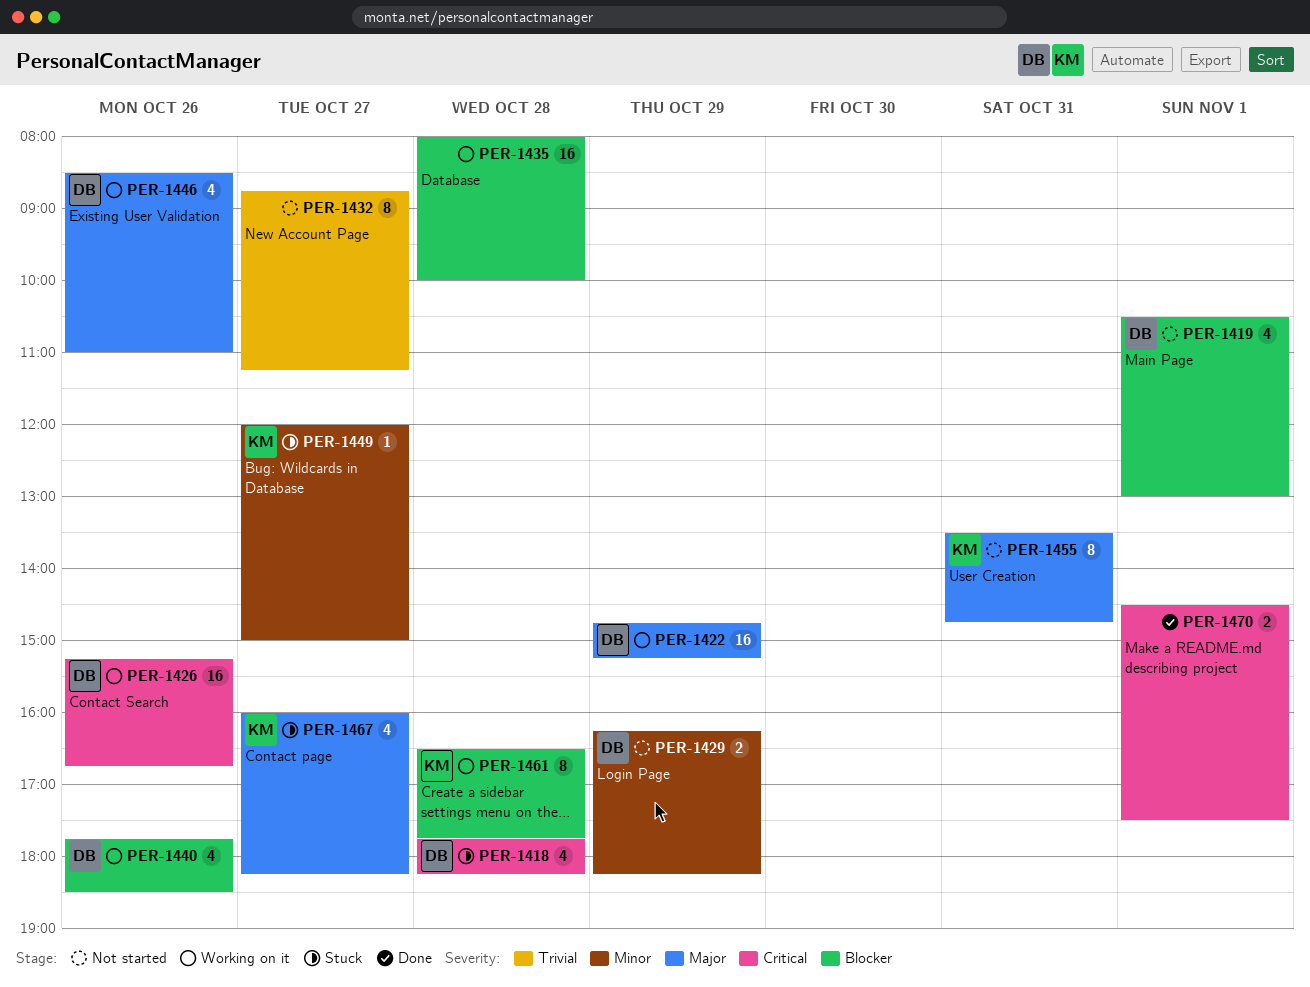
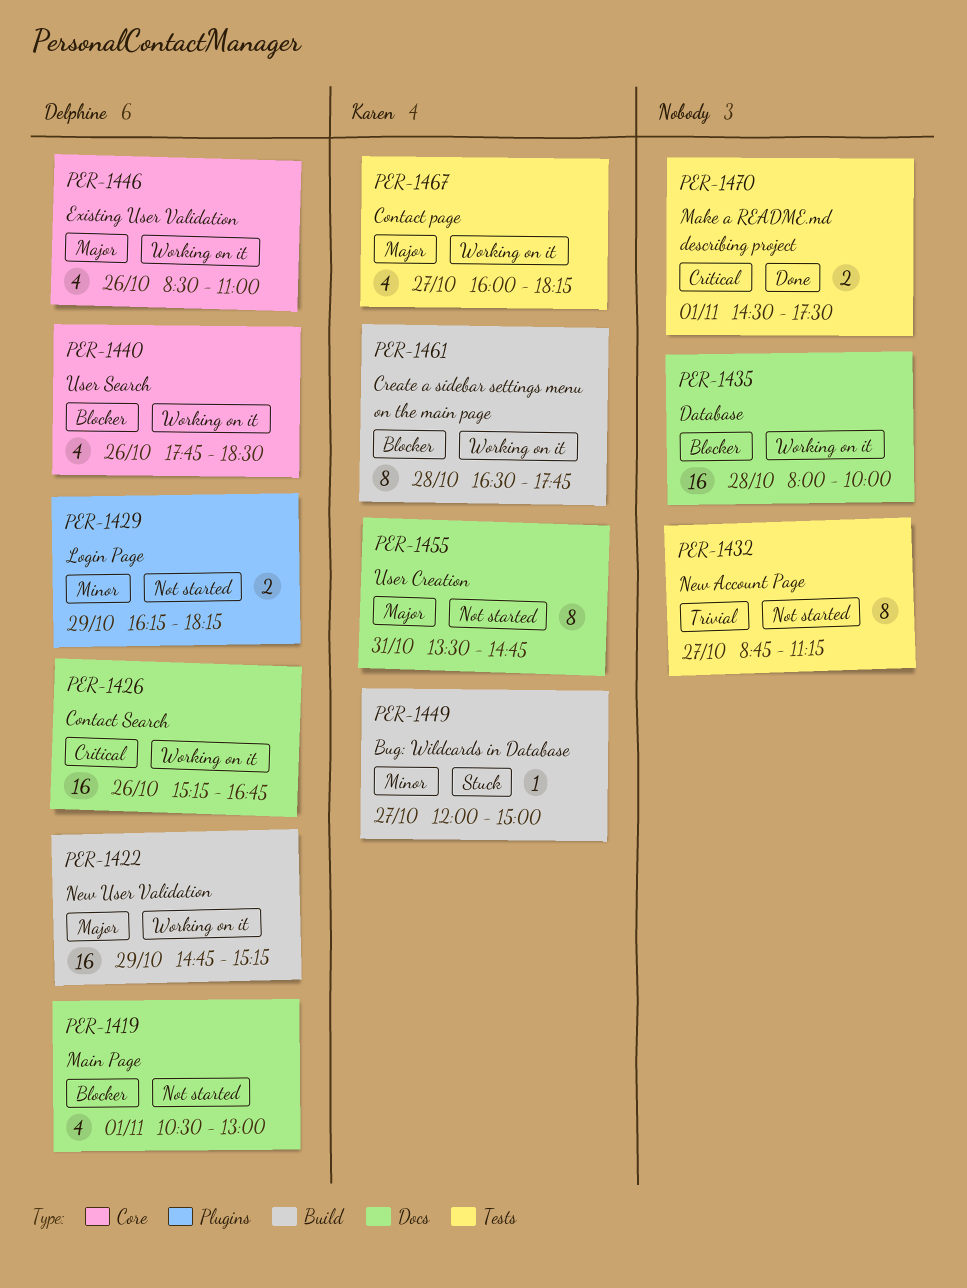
PER-1418: present -> none
PER-1467, status: Stuck -> Working on it

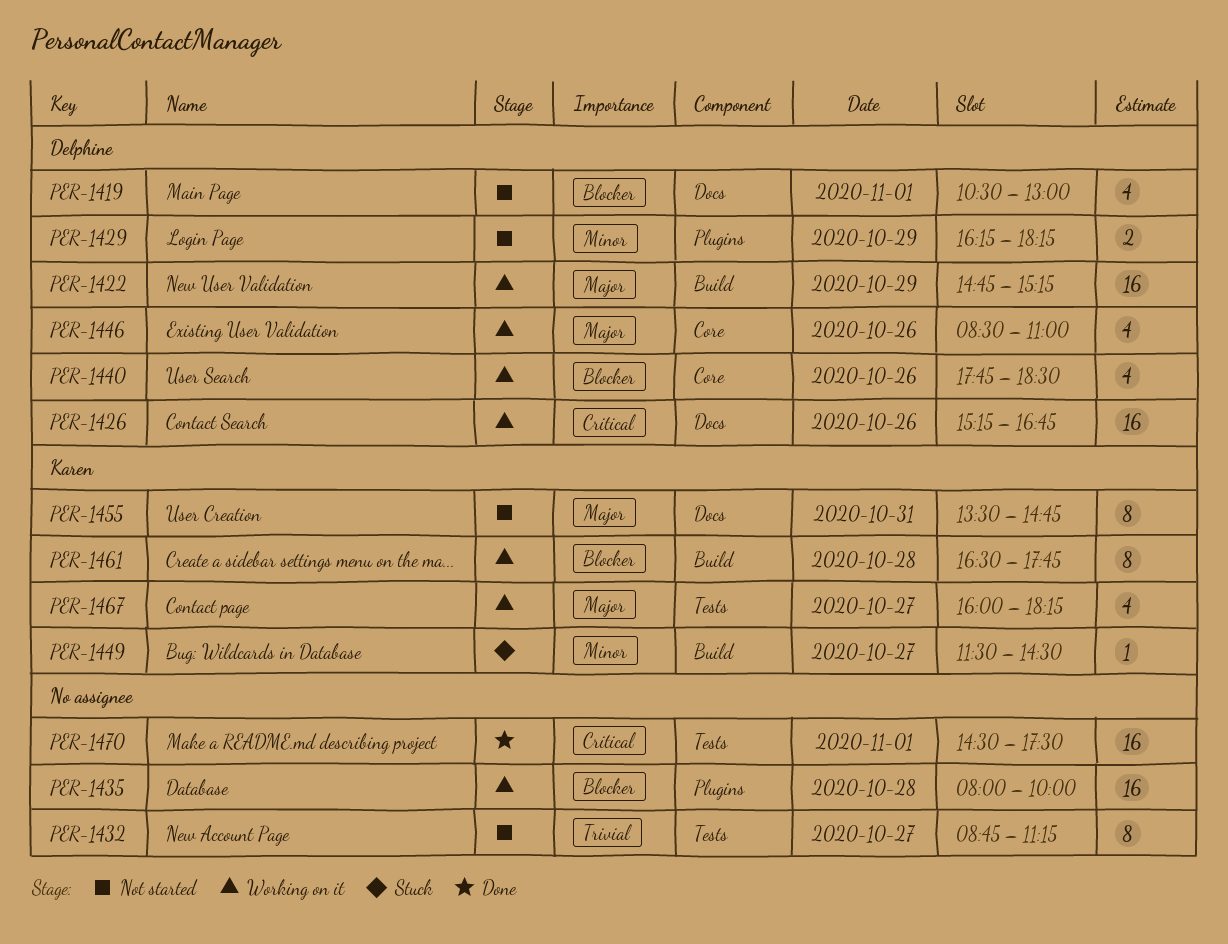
PER-1435, label: Docs -> Plugins
PER-1449, begins: 12:00 -> 11:30
PER-1449, ends: 15:00 -> 14:30
PER-1470, estimate: 2 -> 16

